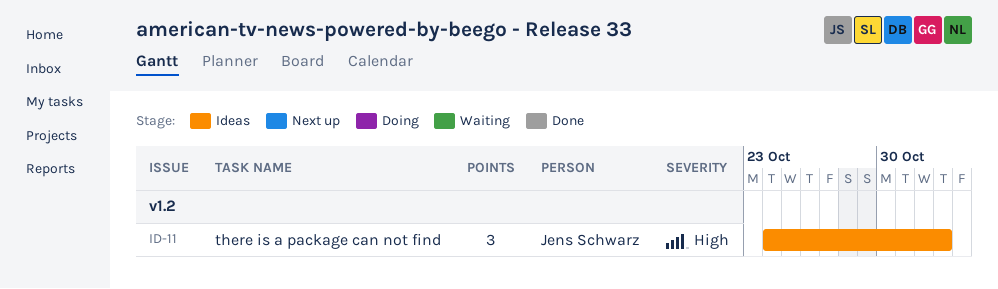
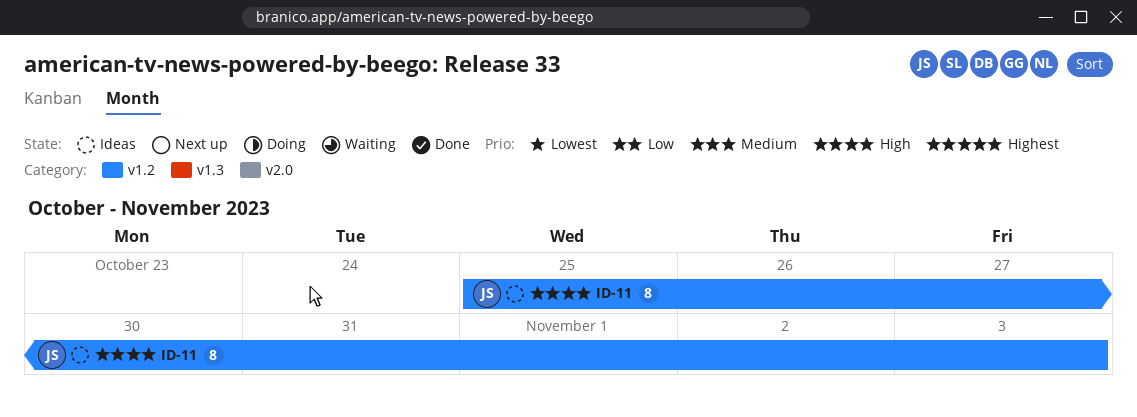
ID-11, estimate: 3 -> 8
ID-11, start: Oct 24 -> Oct 25
ID-11, due: Nov 2 -> Nov 3

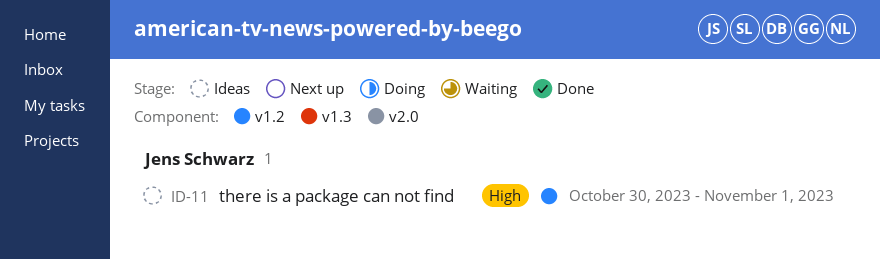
ID-11, start: Oct 25 -> Oct 30
ID-11, due: Nov 3 -> Nov 1

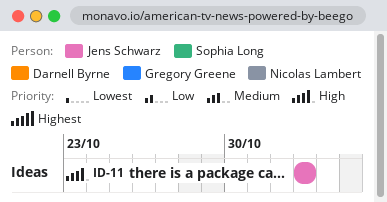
ID-11, start: Oct 30 -> Nov 2
ID-11, due: Nov 1 -> Nov 2

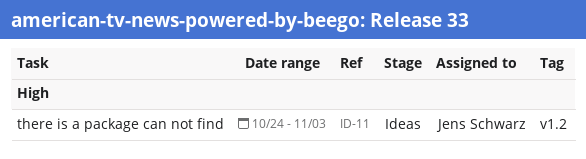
ID-11, start: Nov 2 -> Oct 24
ID-11, due: Nov 2 -> Nov 3

